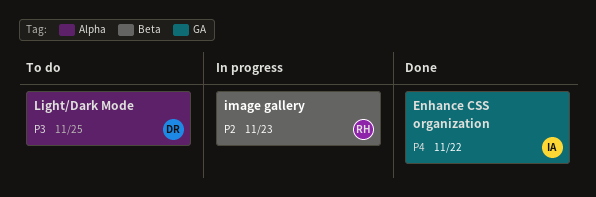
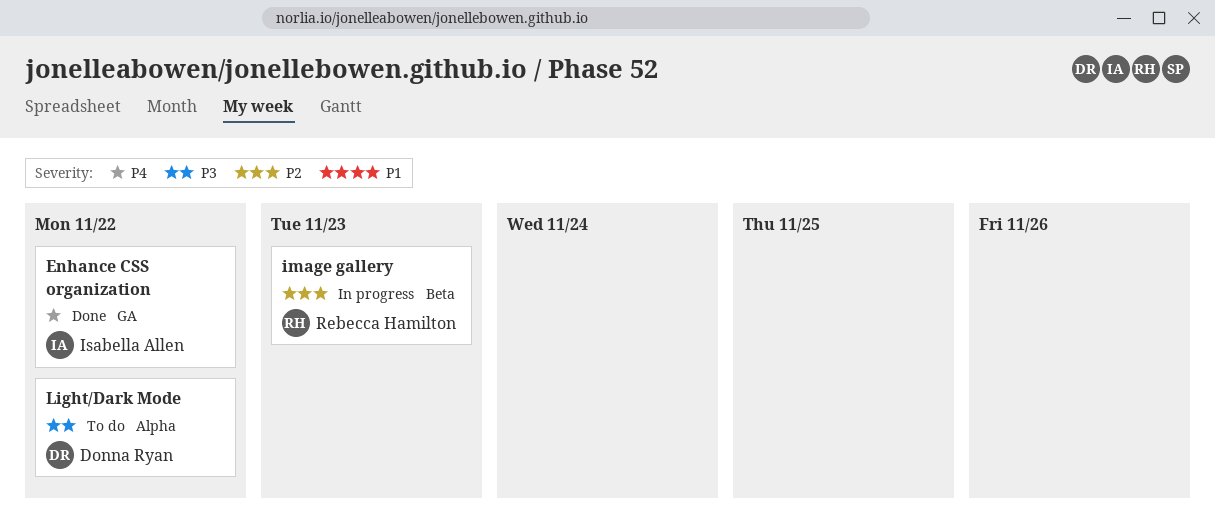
Light/Dark Mode, due: Nov 25 -> Nov 22

